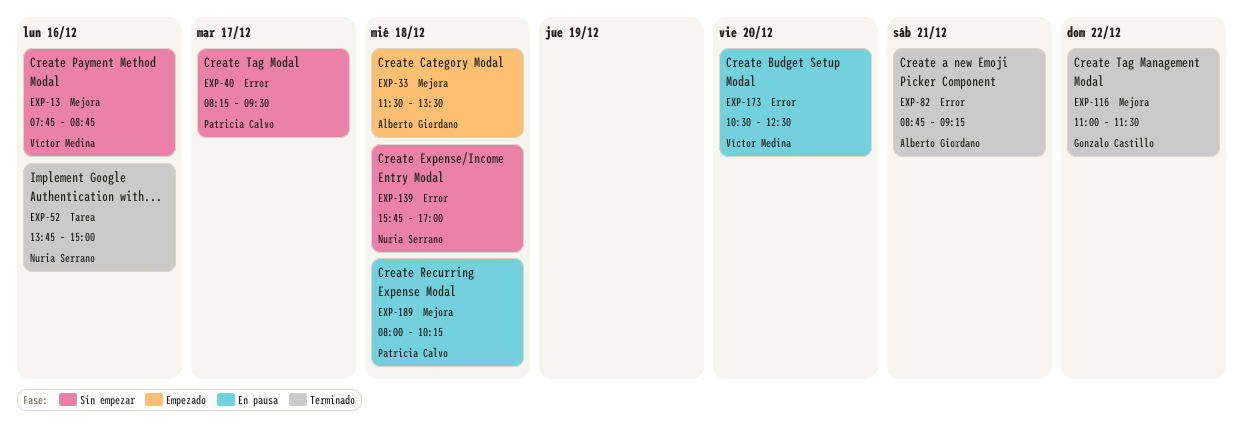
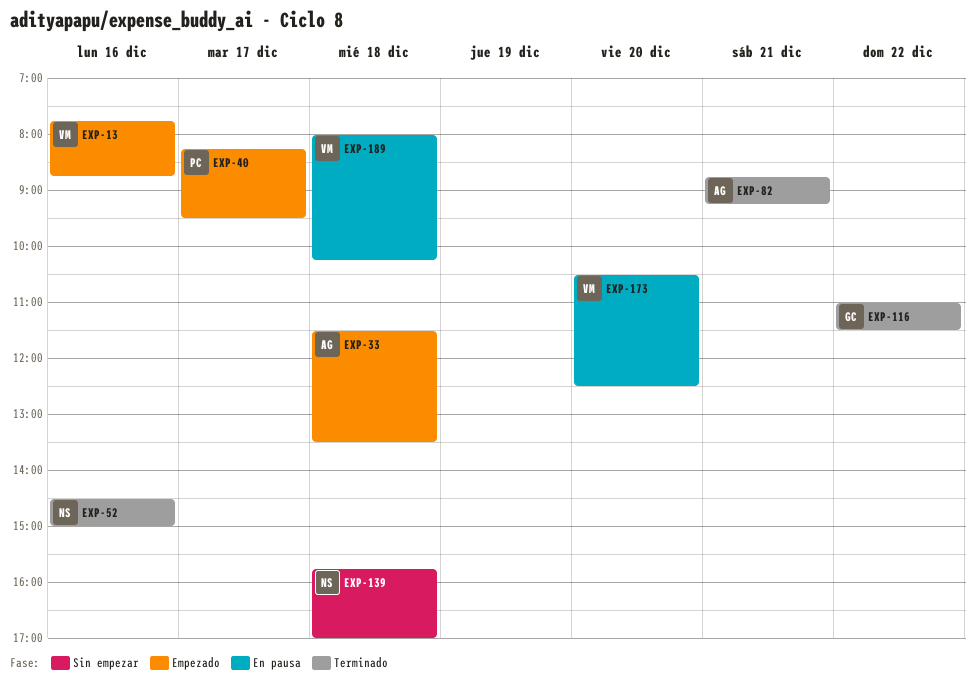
EXP-13, status: Sin empezar -> Empezado
EXP-40, status: Sin empezar -> Empezado
EXP-52, begins: 13:45 -> 14:30
EXP-189, owner: Patricia Calvo -> Víctor Medina

